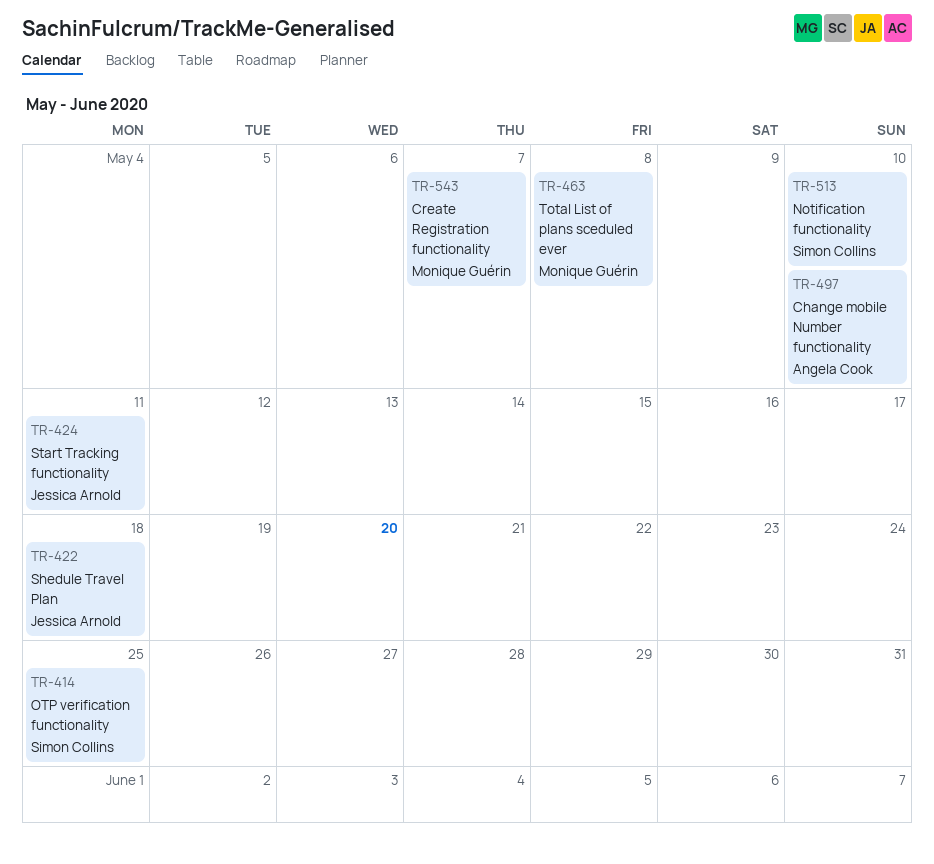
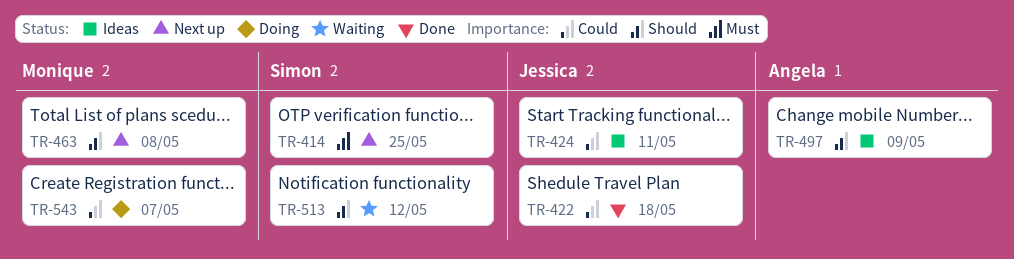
TR-497, due: May 10 -> May 9
TR-513, due: May 10 -> May 12

